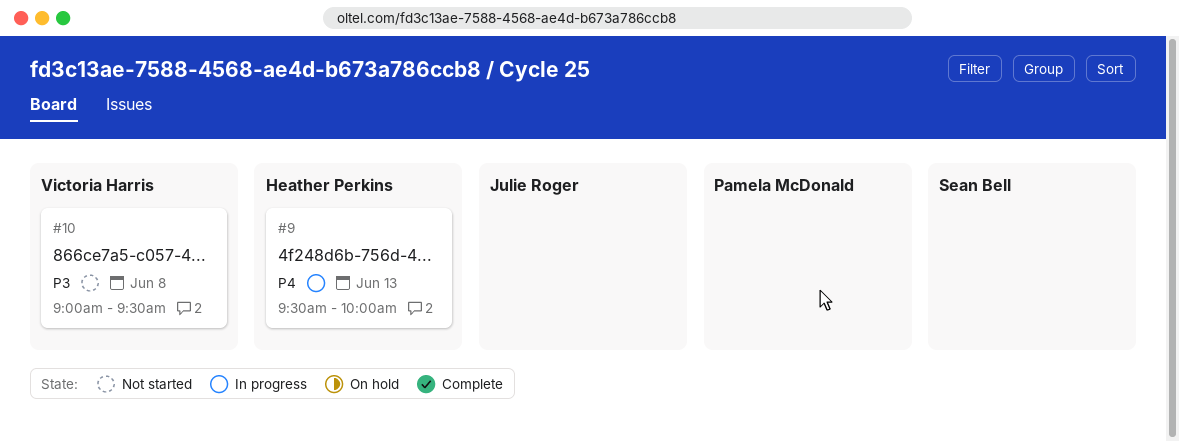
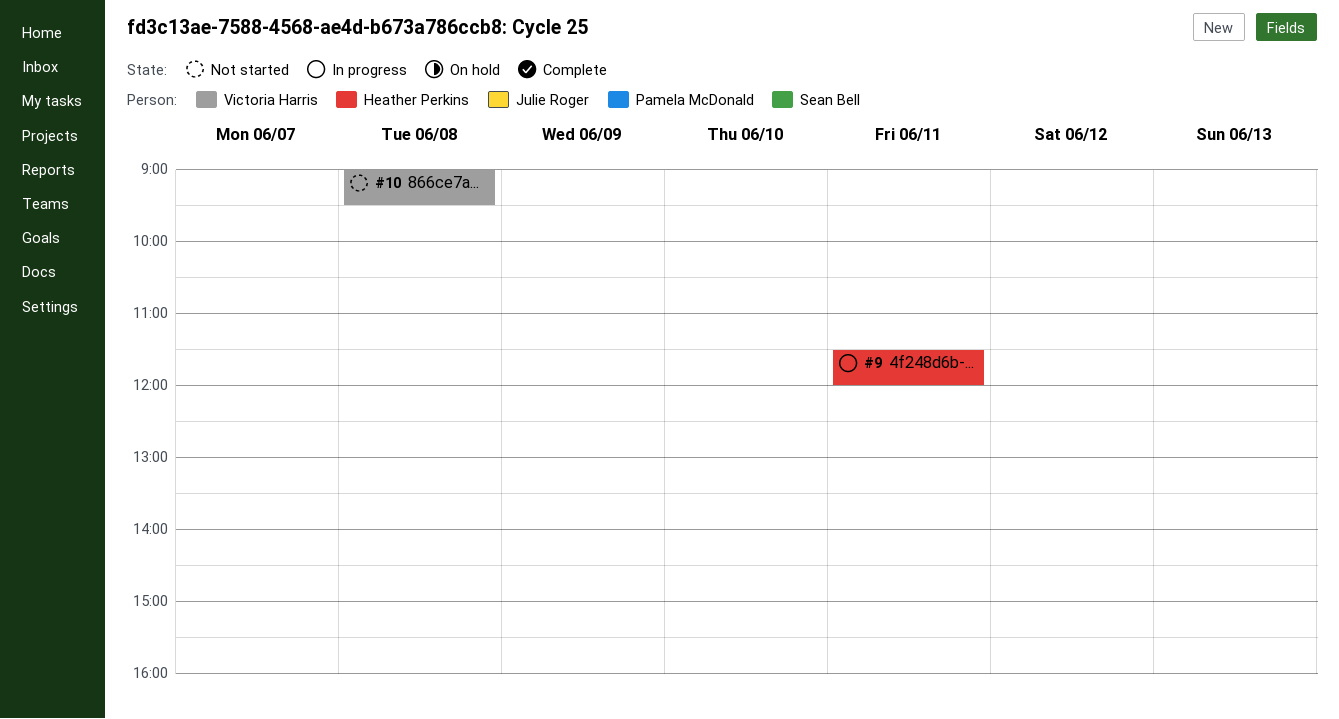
#9, day: Jun 13 -> Jun 11
#9, begins: 09:30 -> 11:30
#9, ends: 10:00 -> 12:00

